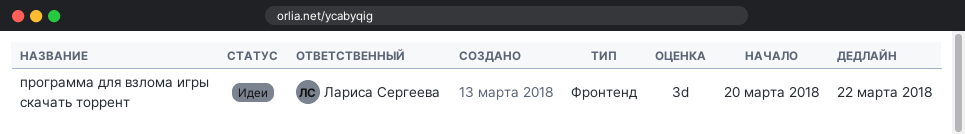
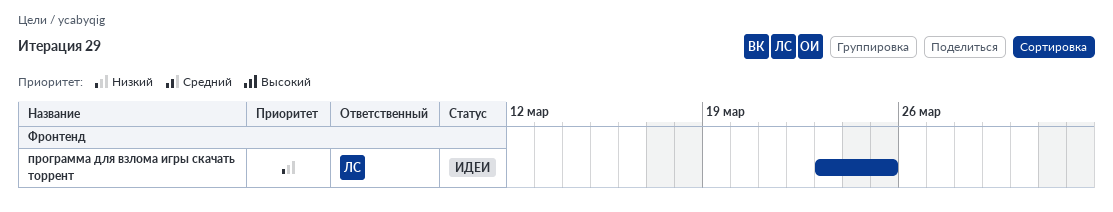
программа для взлома игры скачать торрент, start: Mar 20 -> Mar 23
программа для взлома игры скачать торрент, due: Mar 22 -> Mar 25

